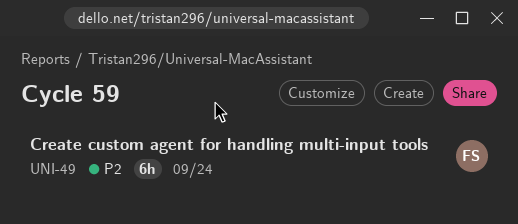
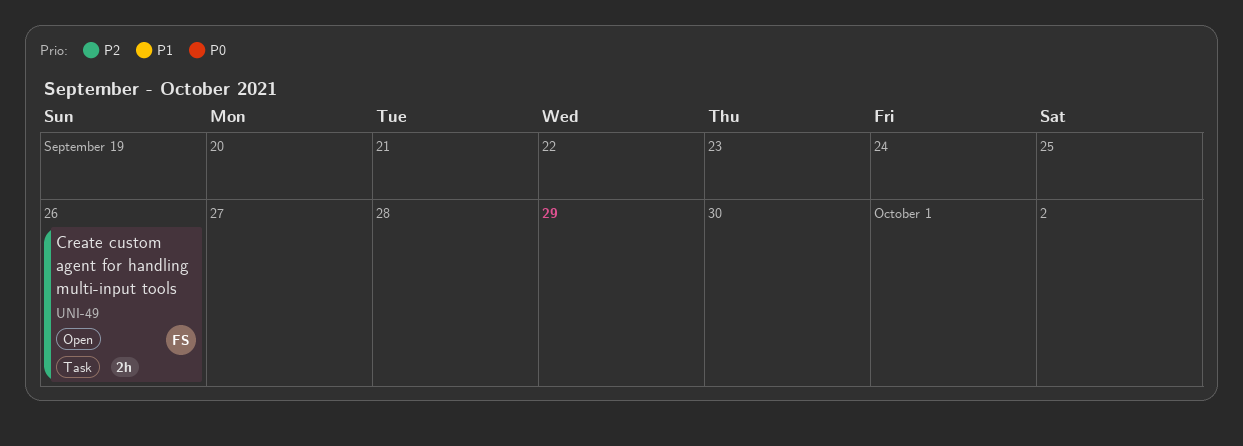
UNI-49, estimate: 6h -> 2h
UNI-49, due: Sep 24 -> Sep 26

